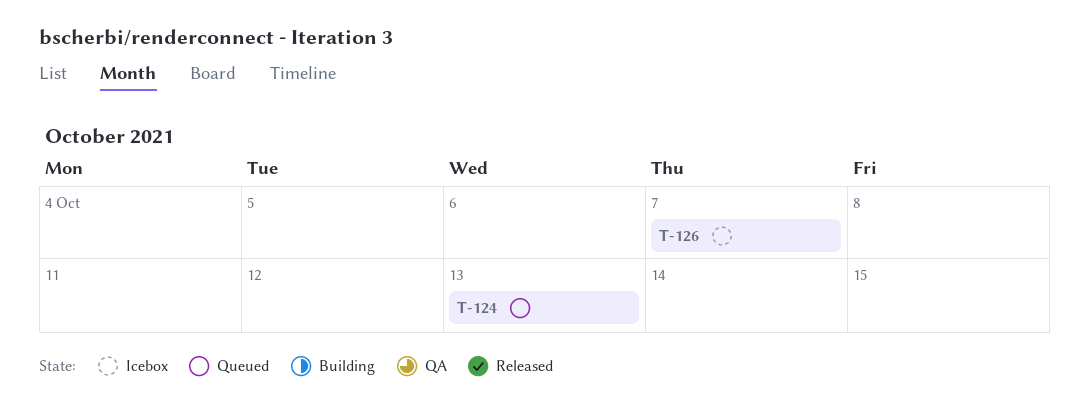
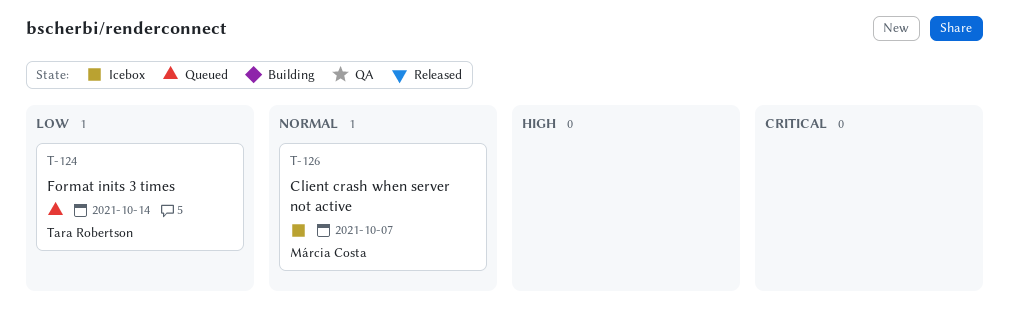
T-124, due: Oct 13 -> Oct 14

